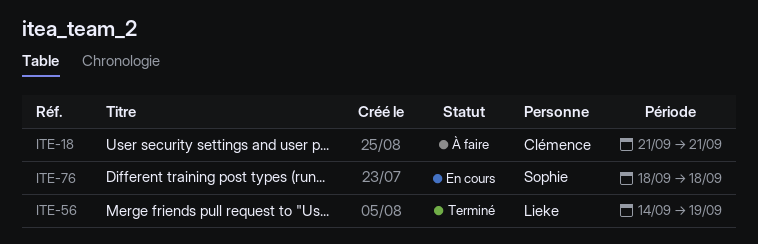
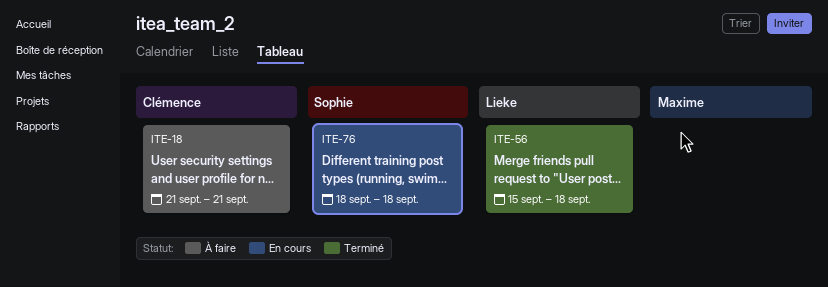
ITE-56, start: Sep 14 -> Sep 15
ITE-56, due: Sep 19 -> Sep 18

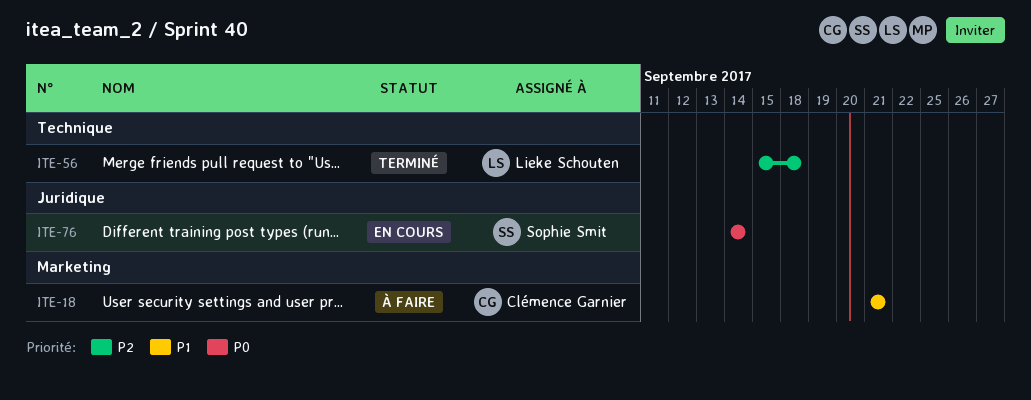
ITE-76, start: Sep 18 -> Sep 14
ITE-76, due: Sep 18 -> Sep 14

